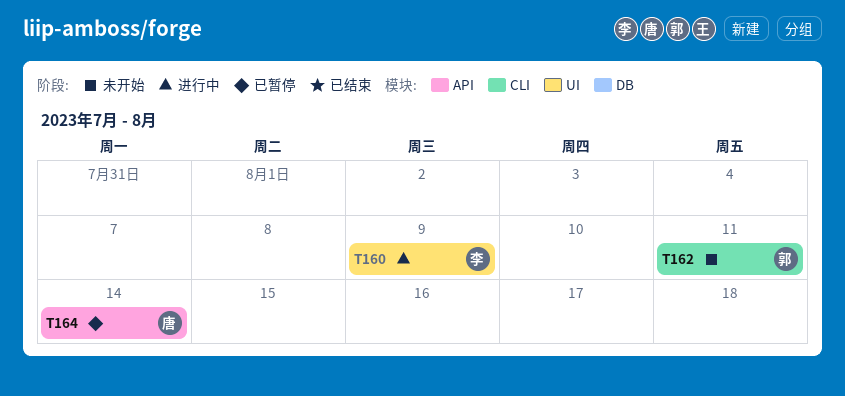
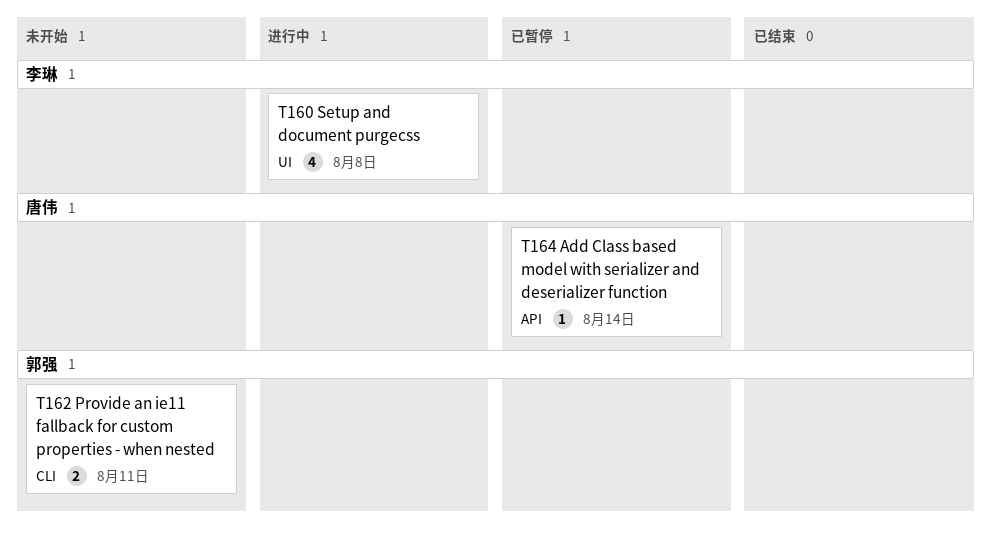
T160, due: Aug 9 -> Aug 8

